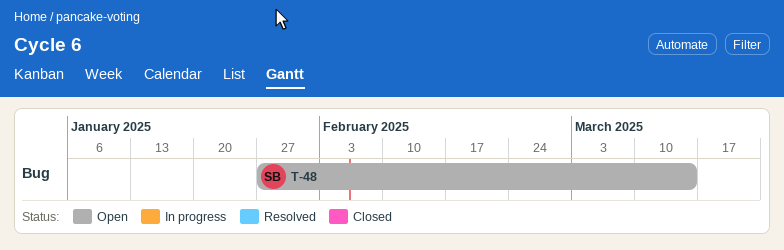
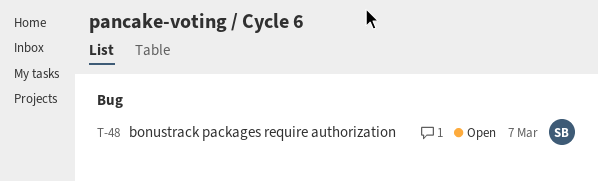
T-48, due: Mar 14 -> Mar 7

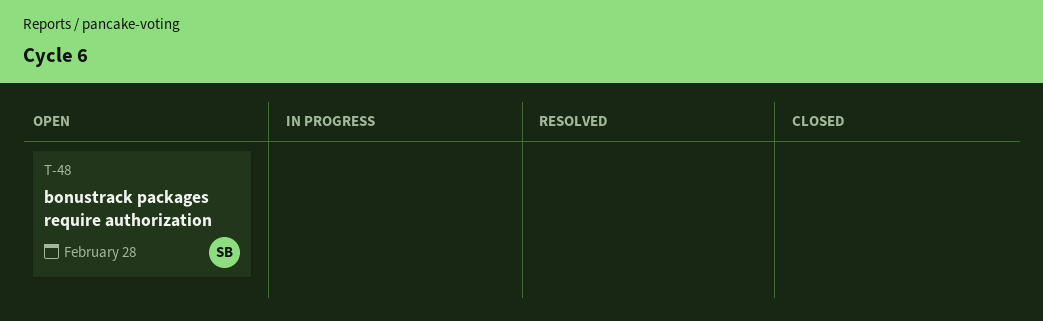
T-48, due: Mar 7 -> Feb 28

